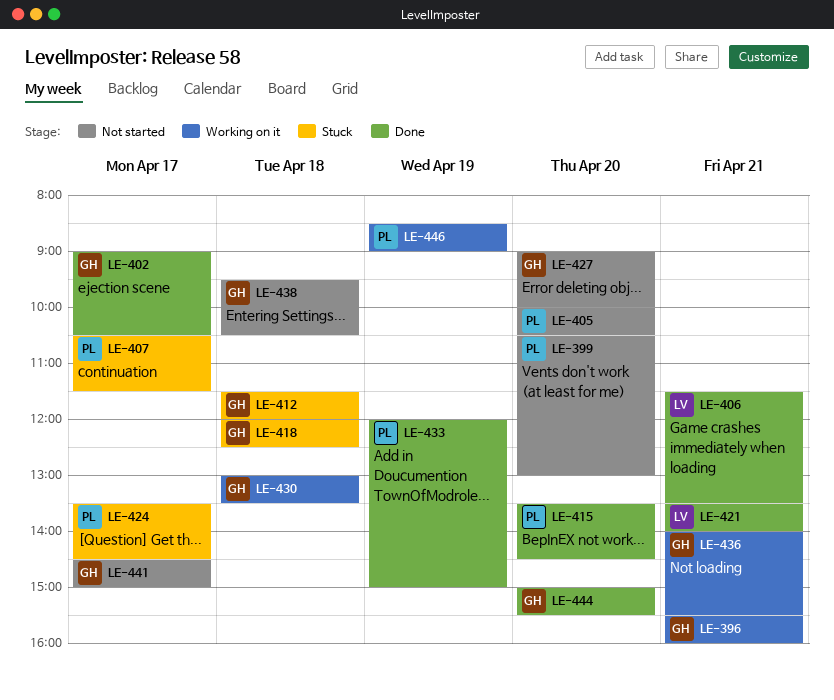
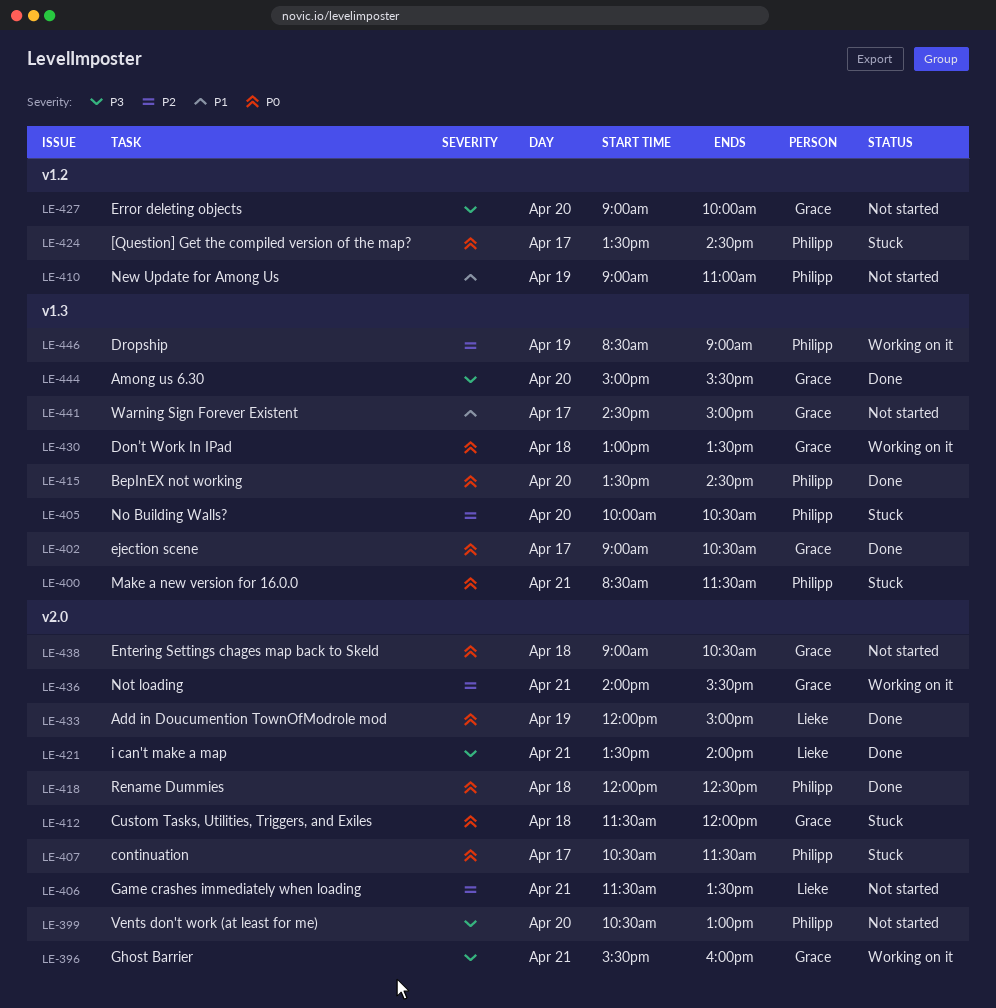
LE-400: none -> present
LE-405, status: Not started -> Stuck
LE-406, status: Done -> Not started
LE-410: none -> present
LE-418, status: Stuck -> Done
LE-418, owner: Grace -> Philipp
LE-433, owner: Philipp -> Lieke
LE-438, begins: 09:30 -> 09:00

